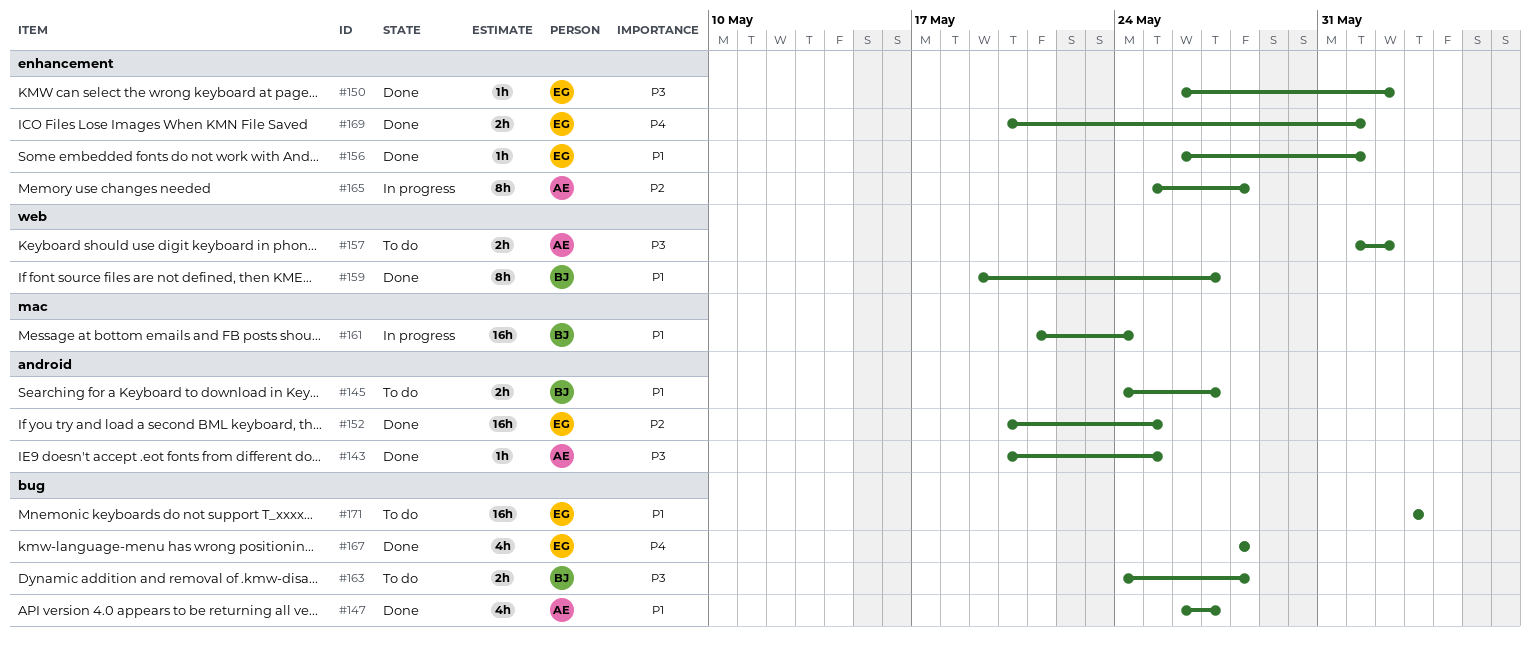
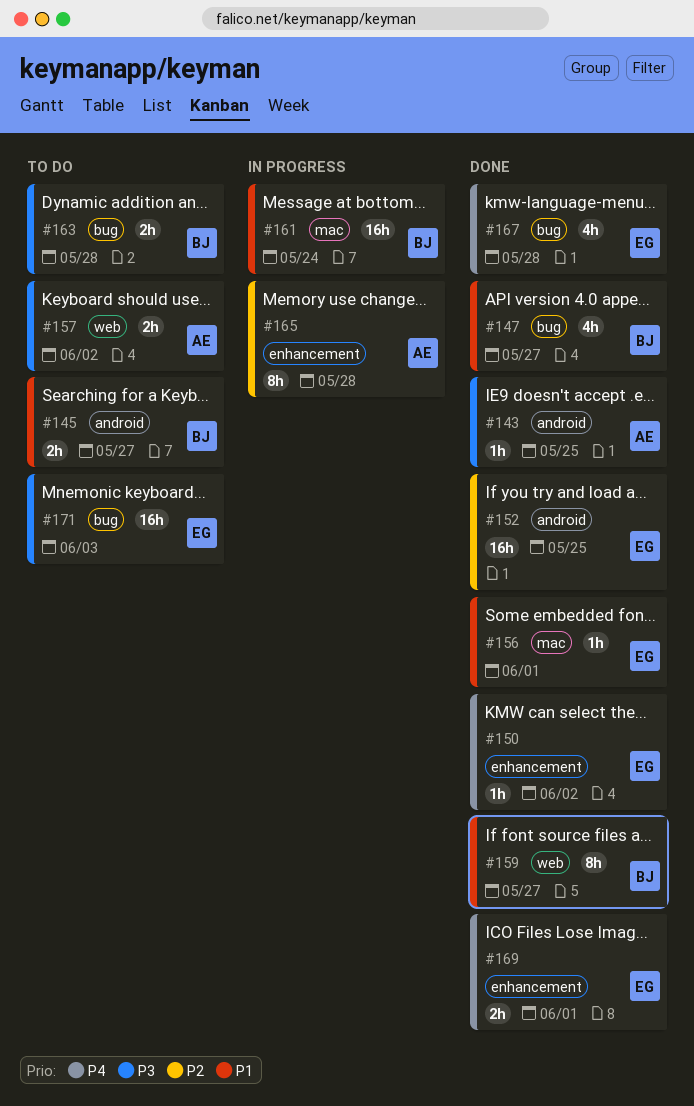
#147, owner: AE -> BJ
#150, priority: P3 -> P4
#156, label: enhancement -> mac
#171, priority: P1 -> P3

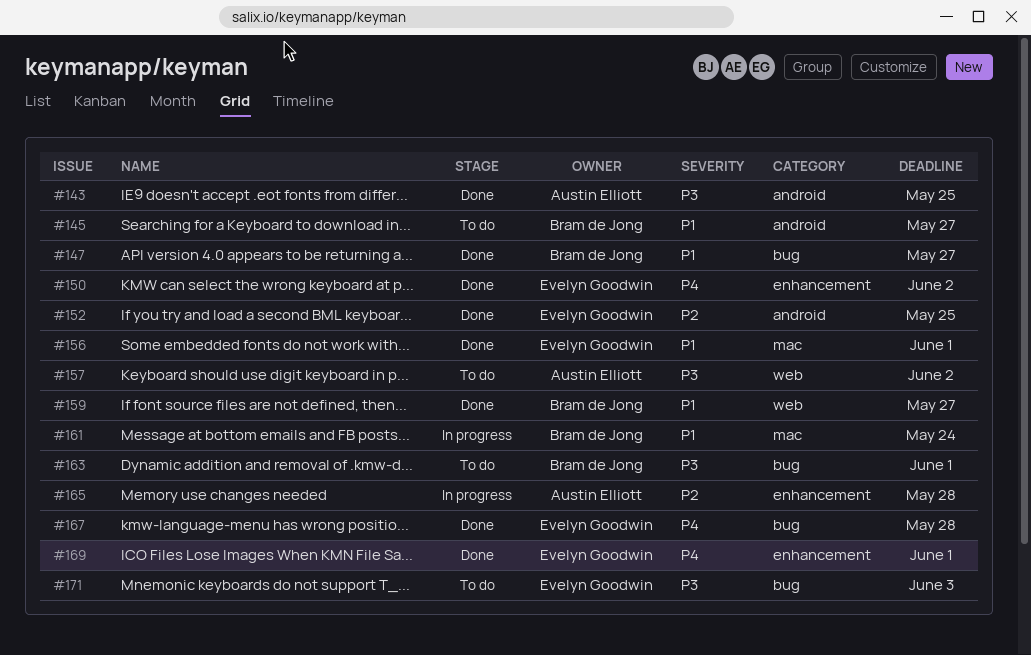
#163, due: May 28 -> Jun 1

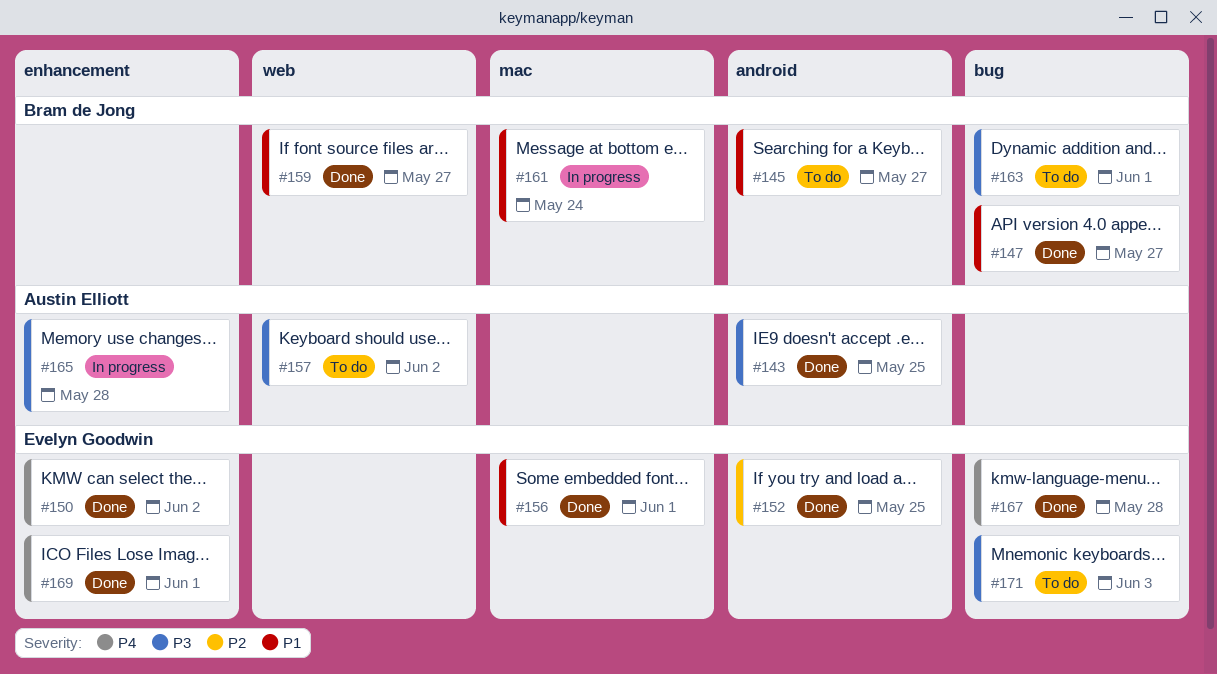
#165, priority: P2 -> P3

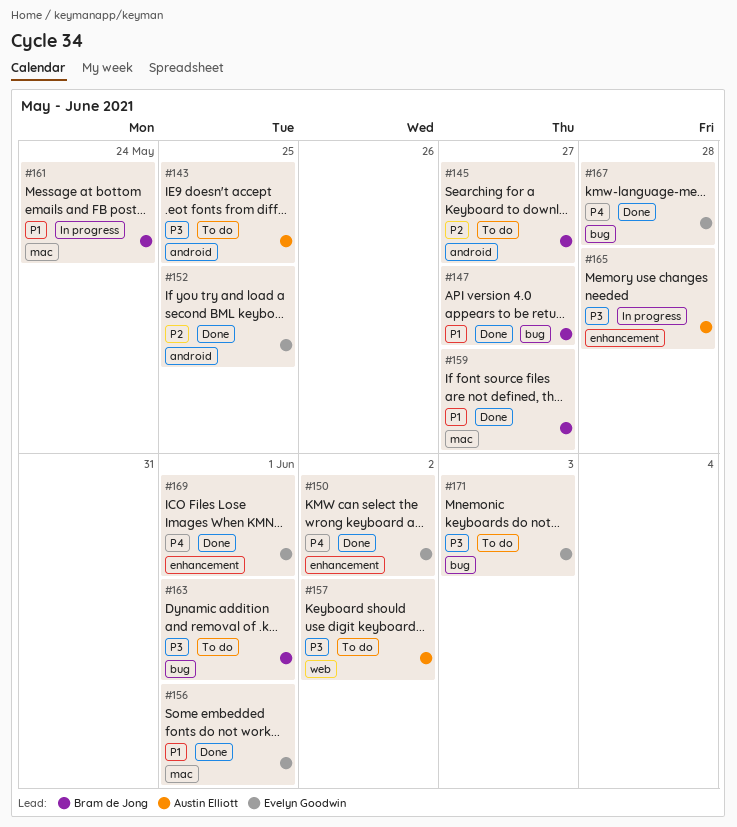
#143, status: Done -> To do
#145, priority: P1 -> P2
#159, label: web -> mac

